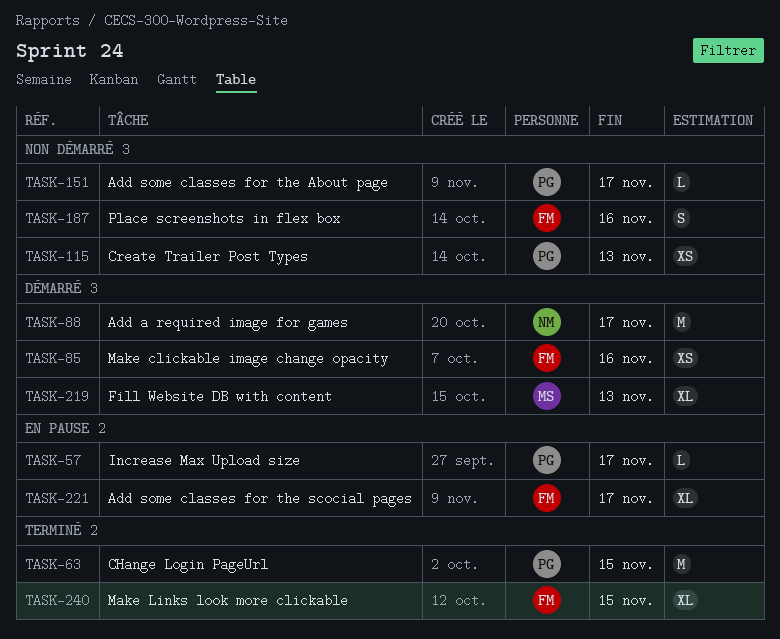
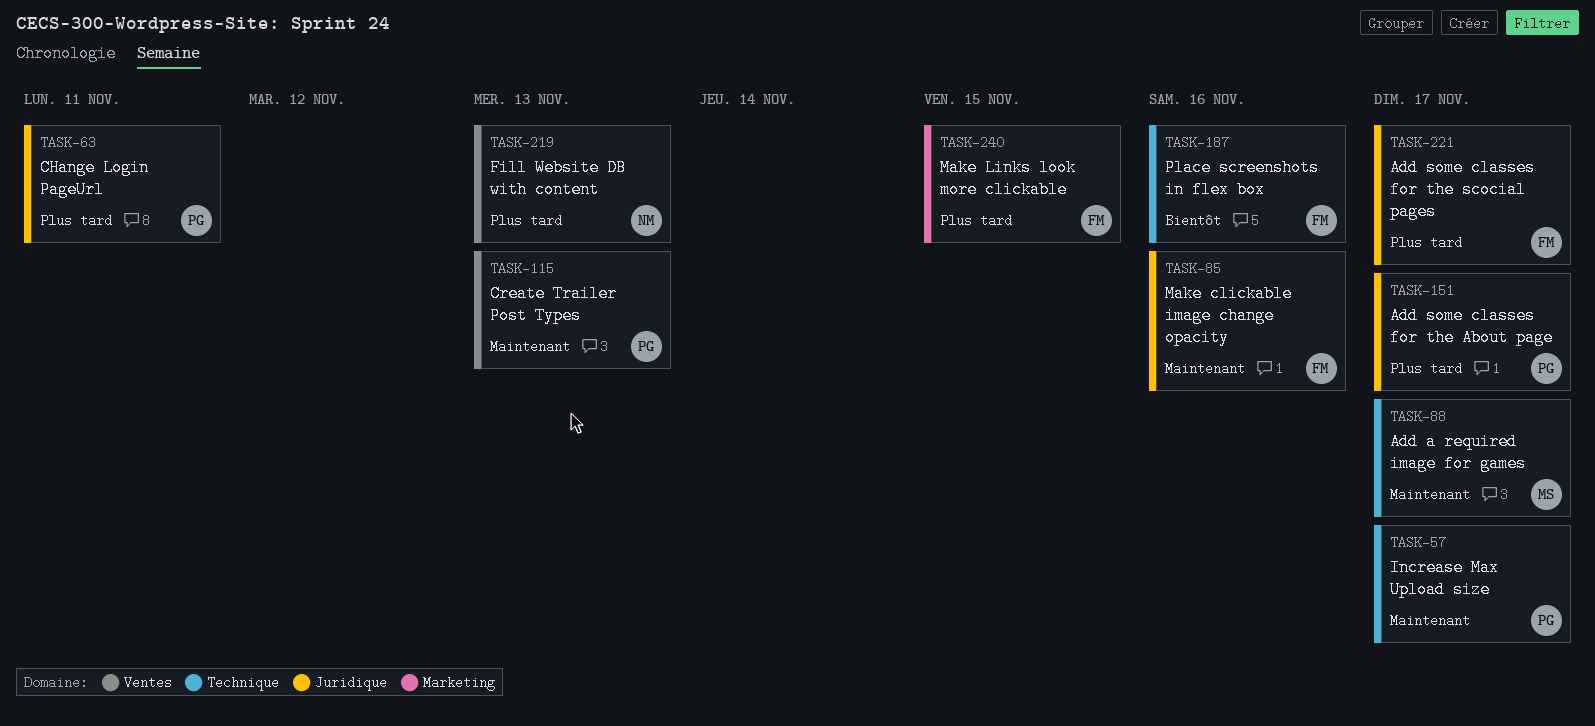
TASK-63, due: Nov 15 -> Nov 11
TASK-88, owner: NM -> MS
TASK-219, owner: MS -> NM

